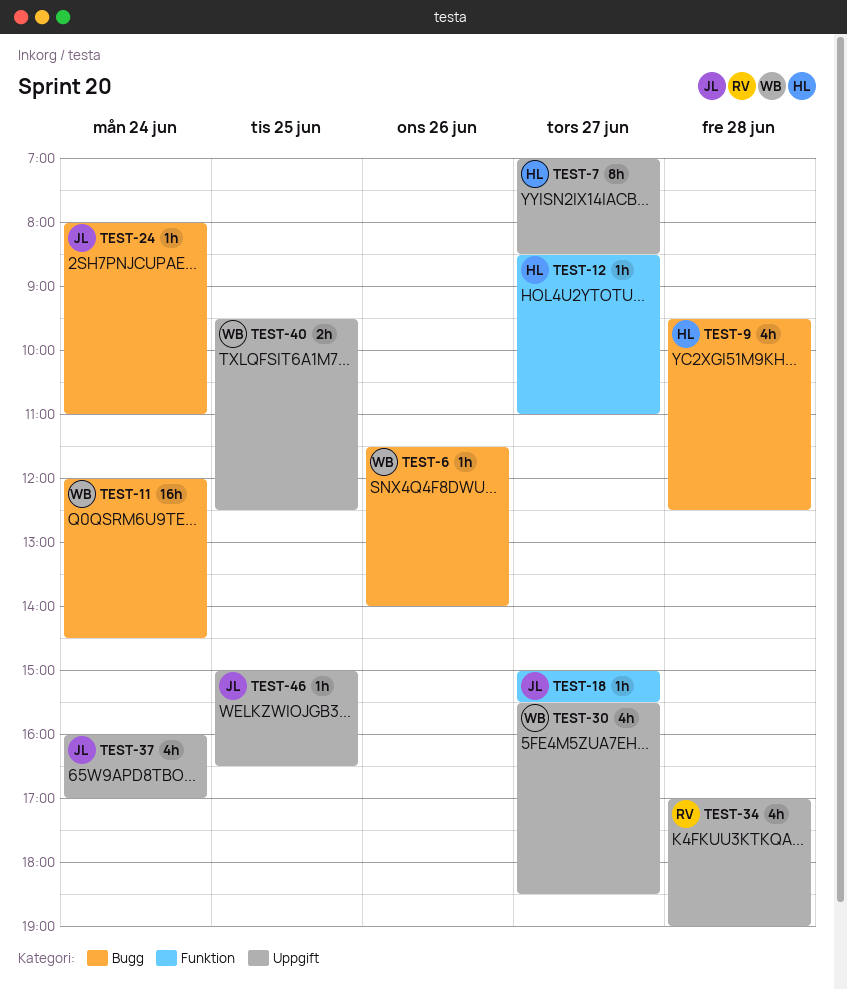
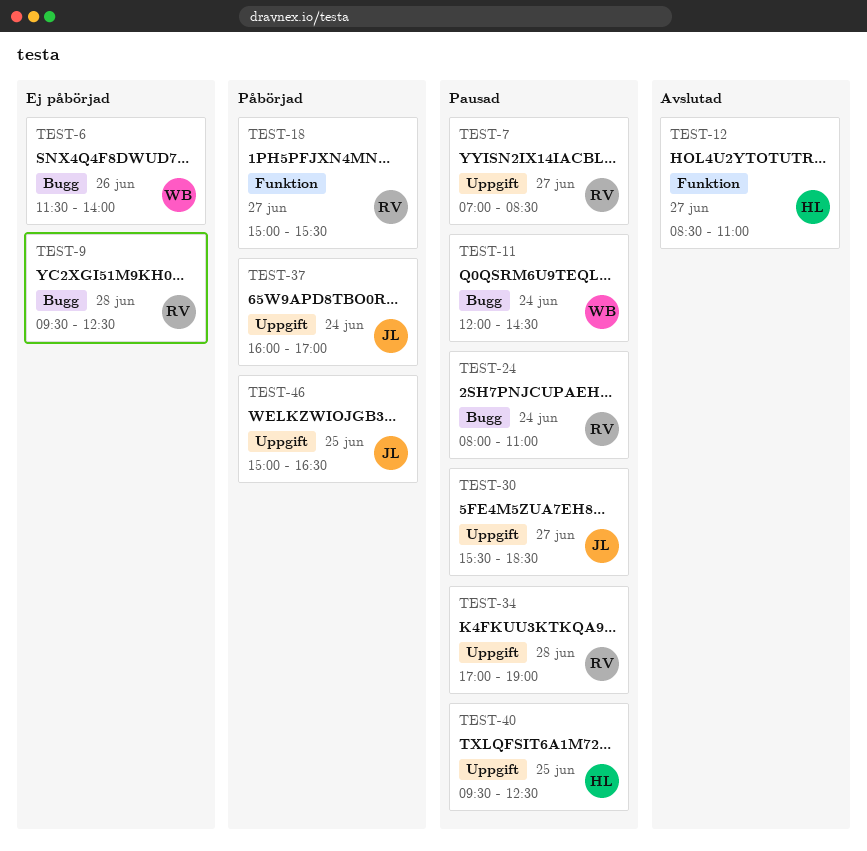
TEST-7, owner: HL -> RV
TEST-9, owner: HL -> RV
TEST-18, owner: JL -> RV
TEST-24, owner: JL -> RV
TEST-30, owner: WB -> JL
TEST-40, owner: WB -> HL

